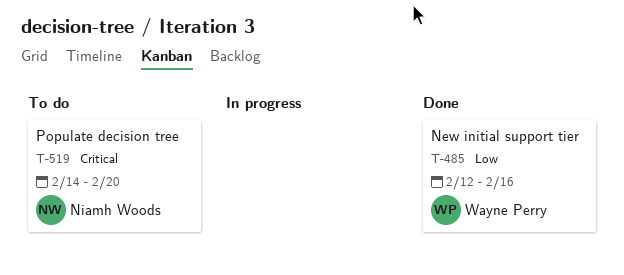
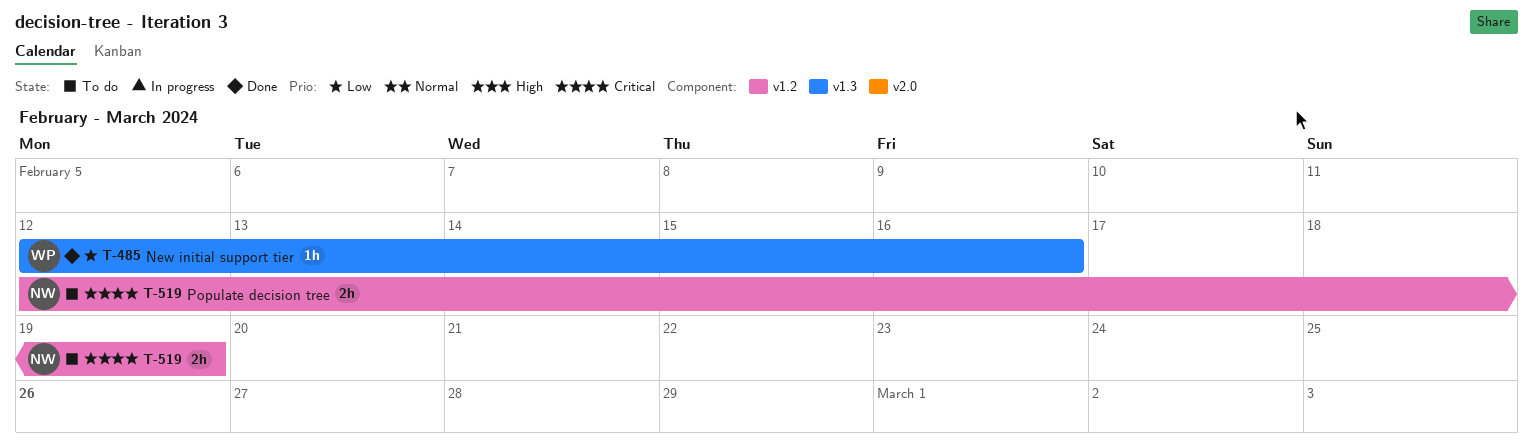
T-519, start: Feb 14 -> Feb 12
T-519, due: Feb 20 -> Feb 19

